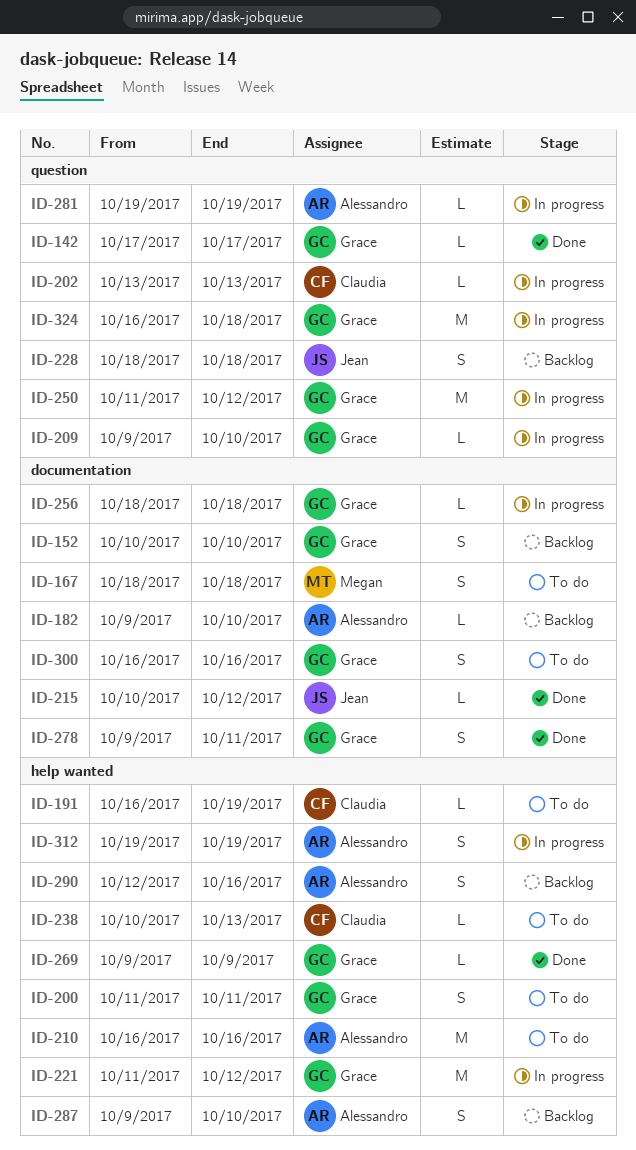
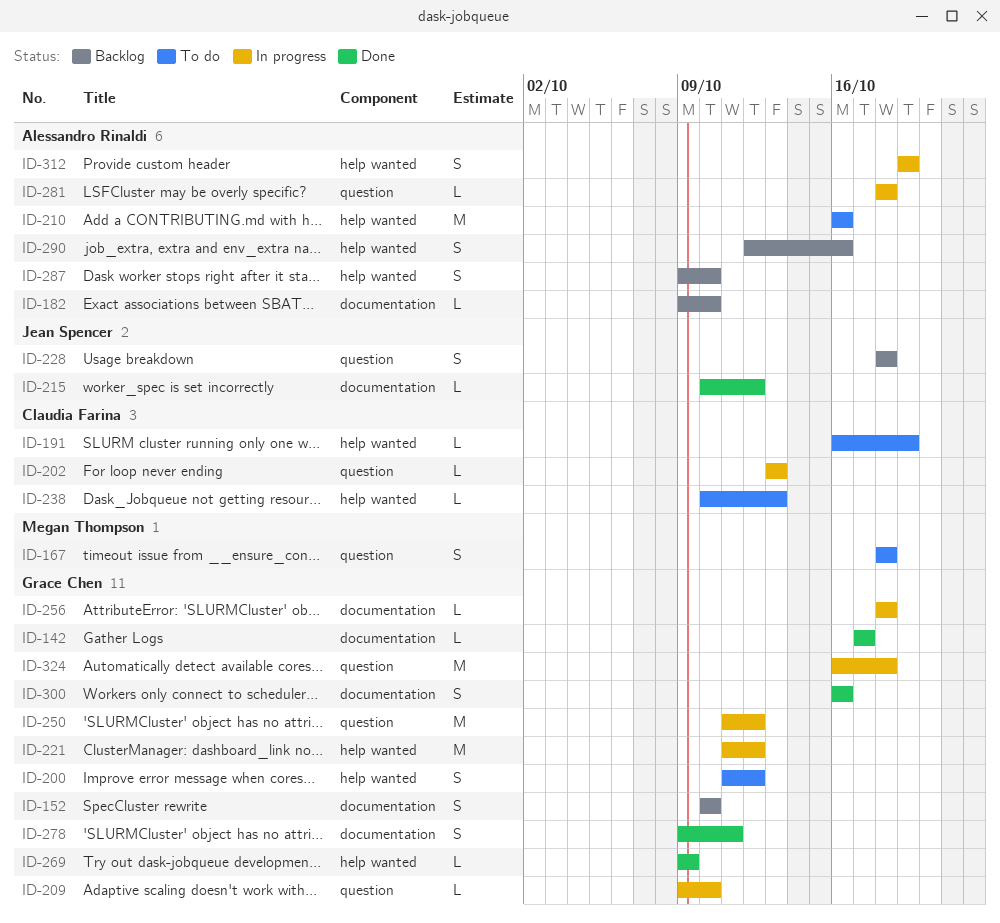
ID-142, label: question -> documentation
ID-167, label: documentation -> question
ID-200, due: Oct 11 -> Oct 12
ID-281, start: Oct 19 -> Oct 18
ID-281, due: Oct 19 -> Oct 18
ID-300, status: To do -> Done

